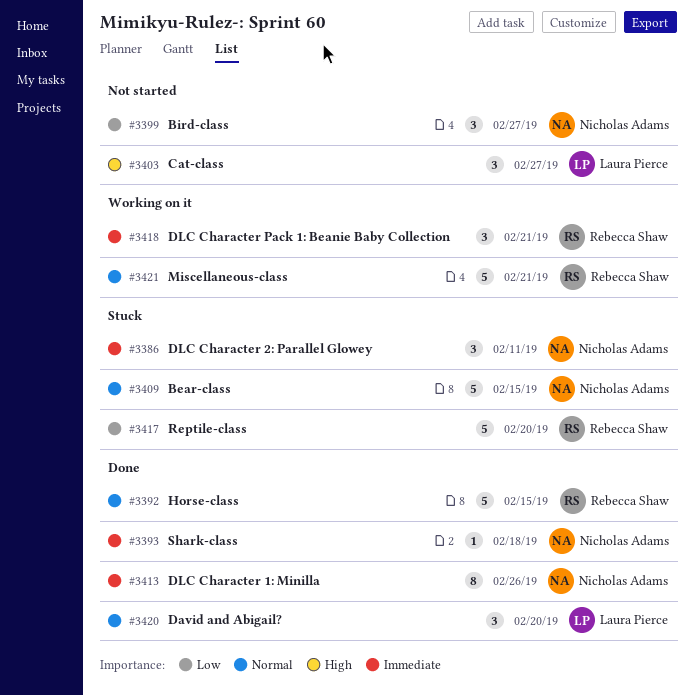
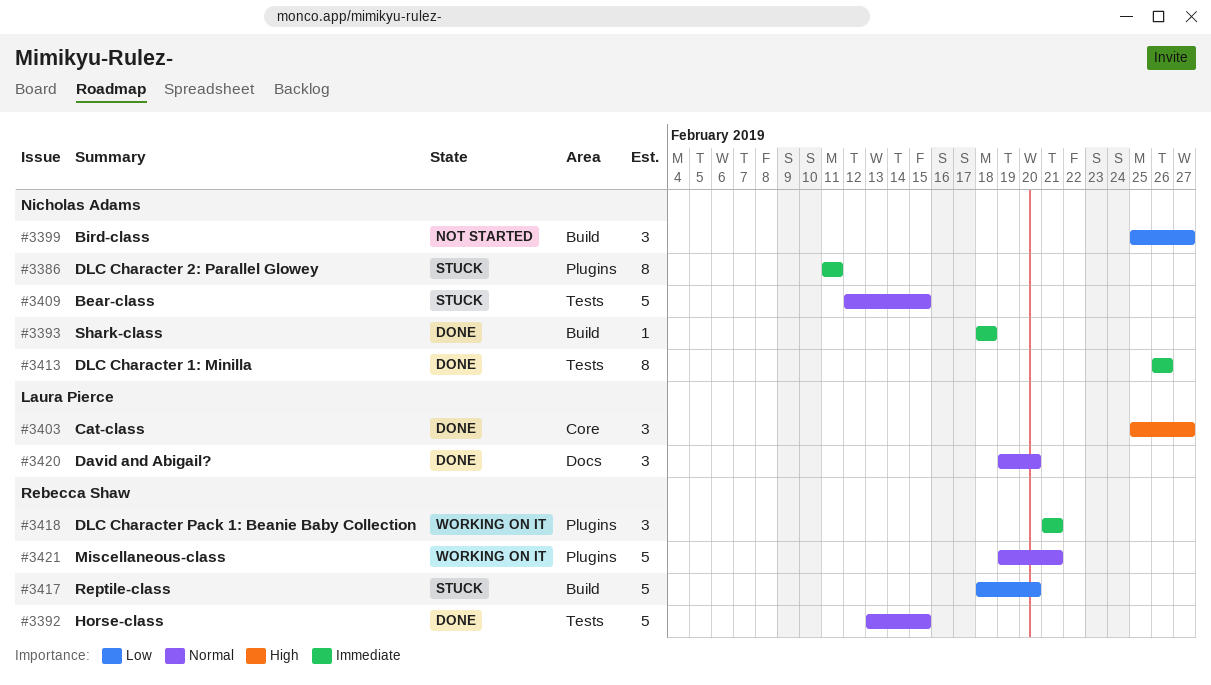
#3386, estimate: 3 -> 8
#3403, status: Not started -> Done

